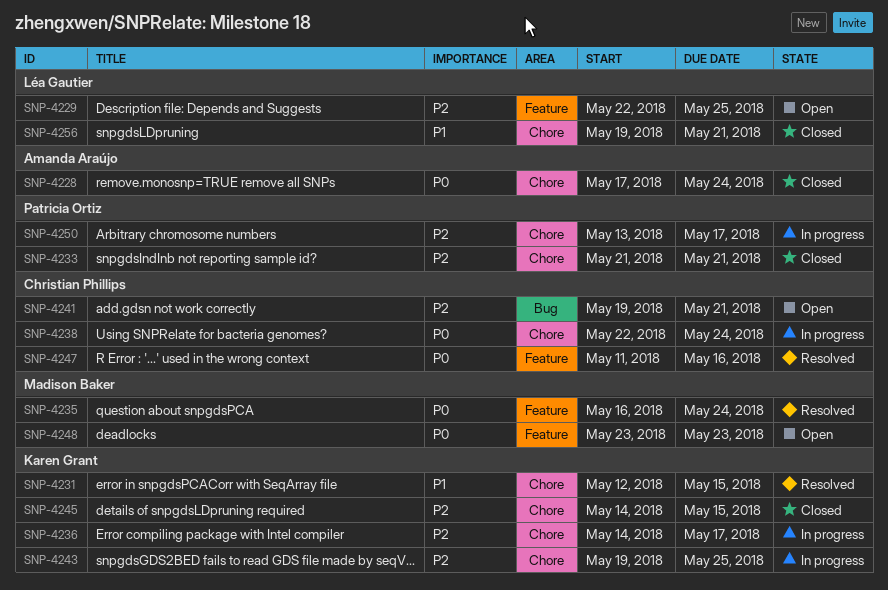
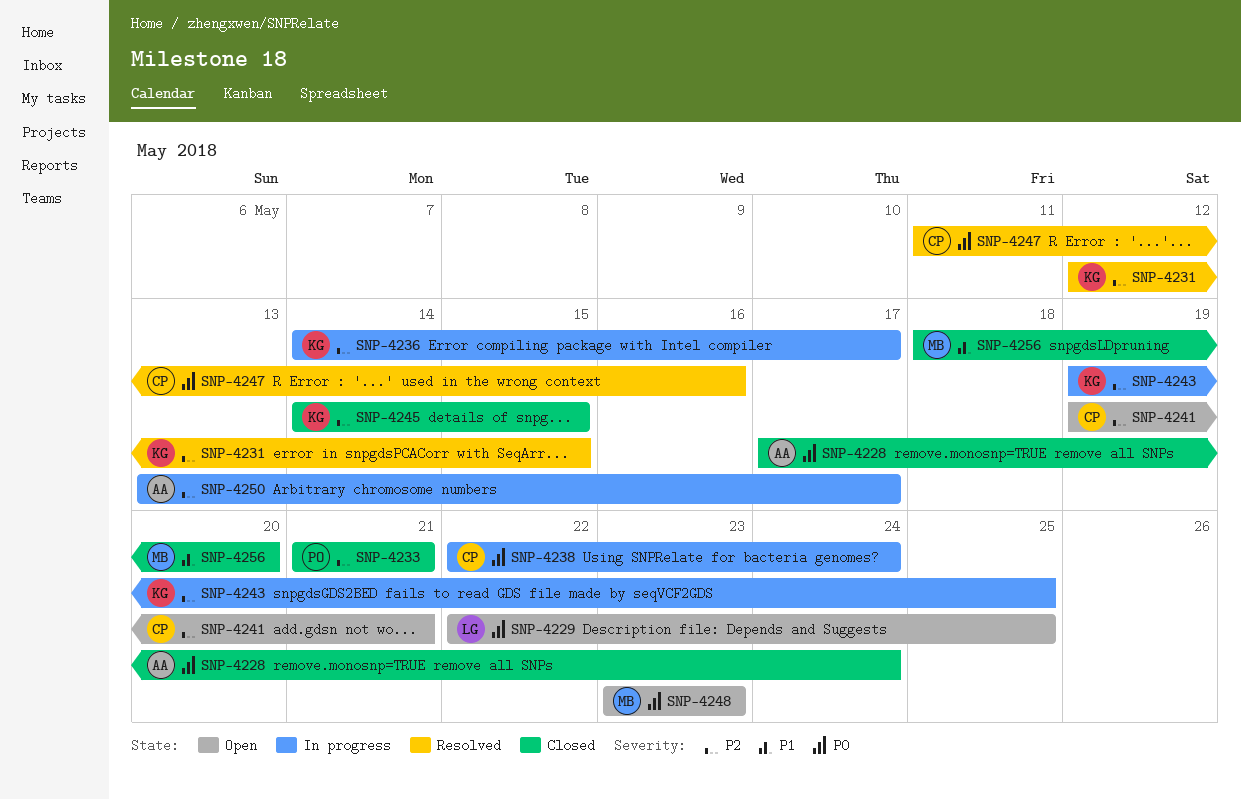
SNP-4229, priority: P2 -> P0
SNP-4231, priority: P1 -> P2
SNP-4235: present -> none
SNP-4250, owner: Patricia Ortiz -> Amanda Araújo
SNP-4256, owner: Léa Gautier -> Madison Baker
SNP-4256, start: May 19 -> May 18
SNP-4256, due: May 21 -> May 20

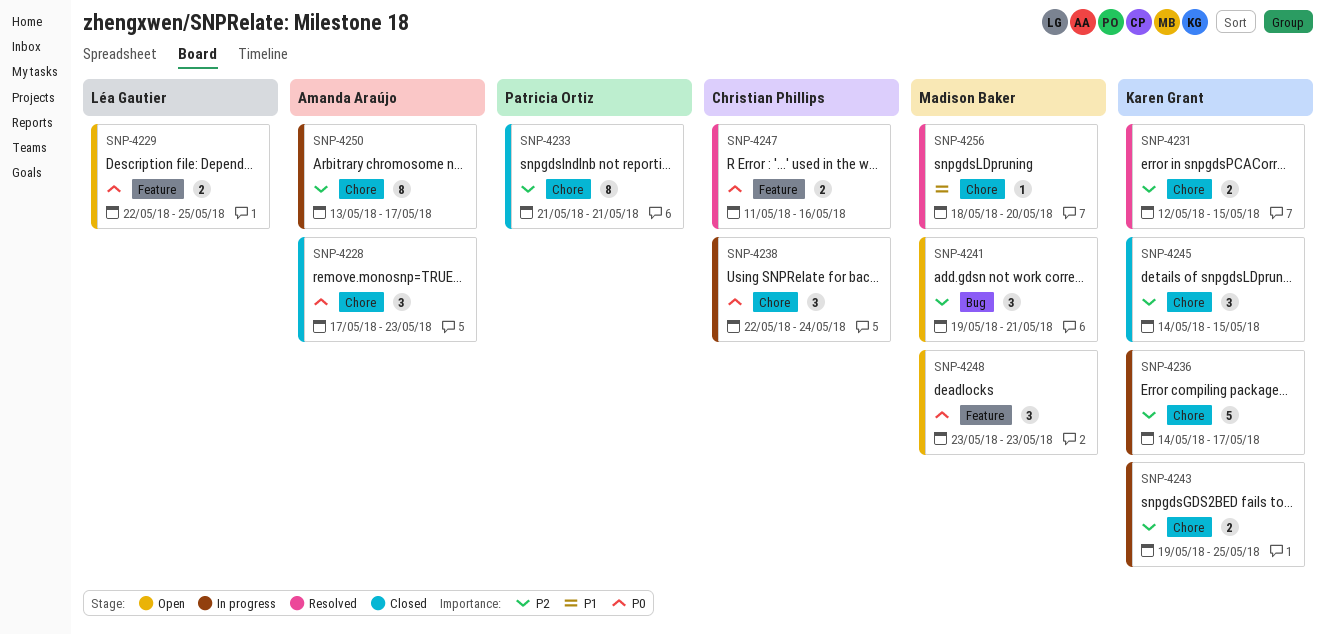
SNP-4228, due: May 24 -> May 23
SNP-4241, owner: Christian Phillips -> Madison Baker
SNP-4256, status: Closed -> Resolved

